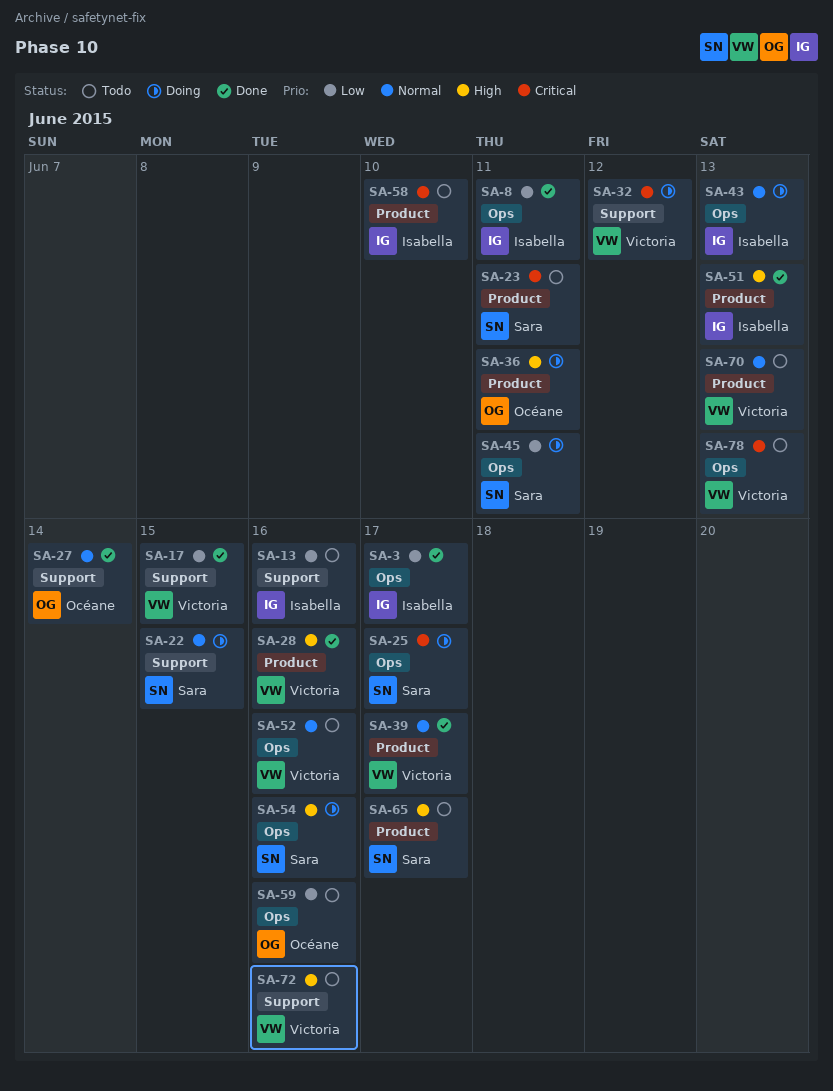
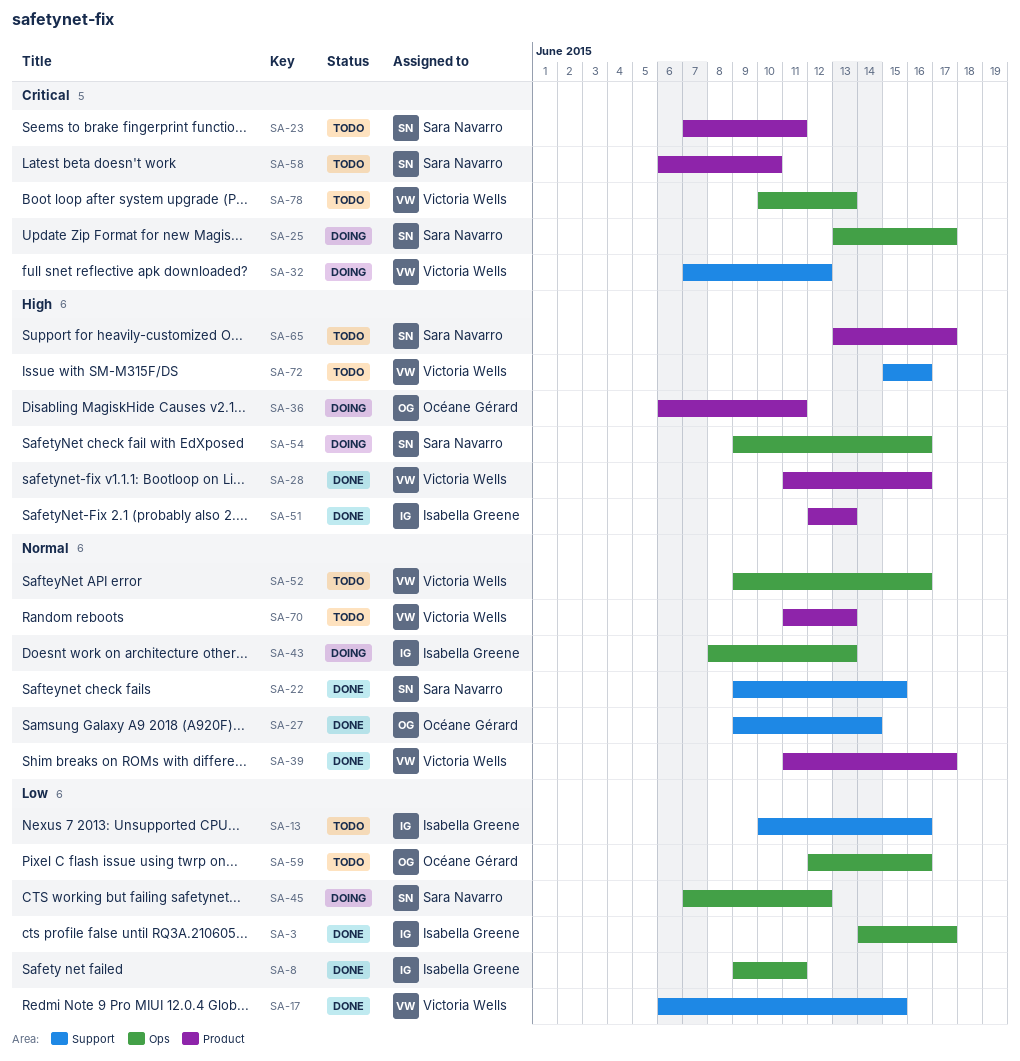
SA-22, status: Doing -> Done
SA-45, due: Jun 11 -> Jun 12
SA-58, owner: Isabella Greene -> Sara Navarro

